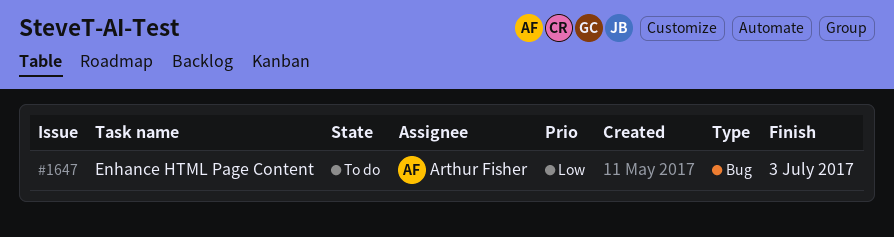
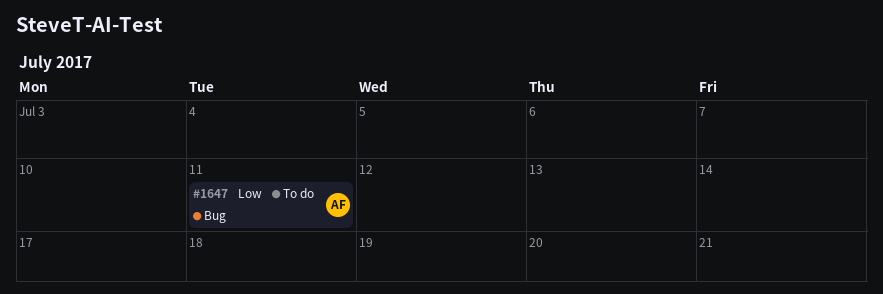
#1647, due: Jul 3 -> Jul 11

